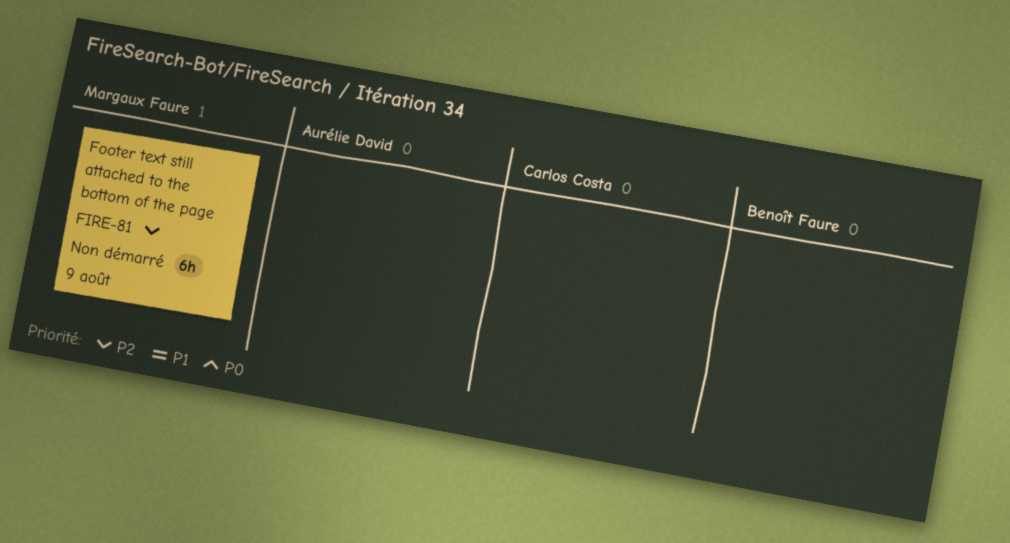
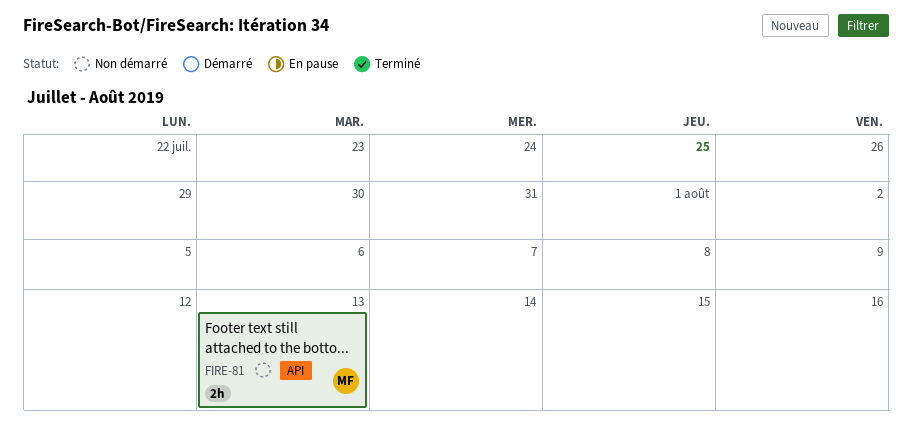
FIRE-81, estimate: 6h -> 2h
FIRE-81, due: Aug 9 -> Aug 13

